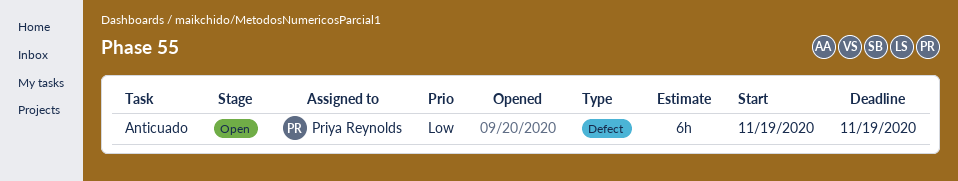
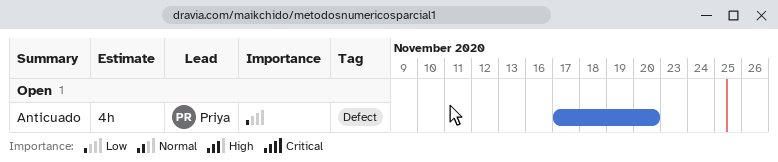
Anticuado, estimate: 6h -> 4h
Anticuado, start: Nov 19 -> Nov 17
Anticuado, due: Nov 19 -> Nov 20

